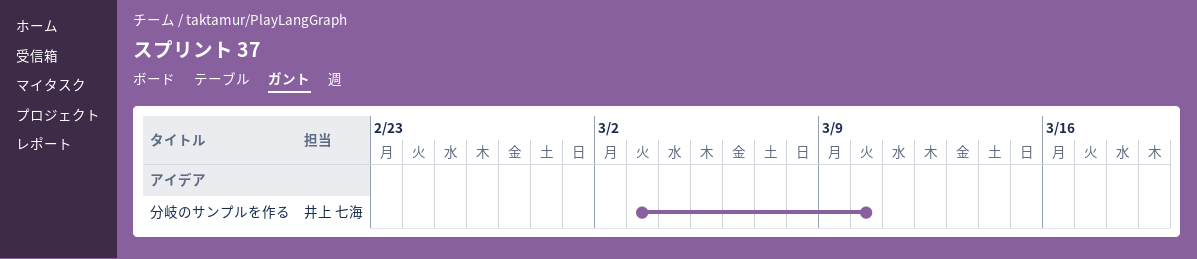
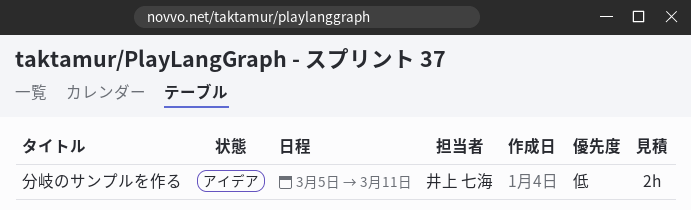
分岐のサンプルを作る, start: Mar 3 -> Mar 5
分岐のサンプルを作る, due: Mar 10 -> Mar 11

